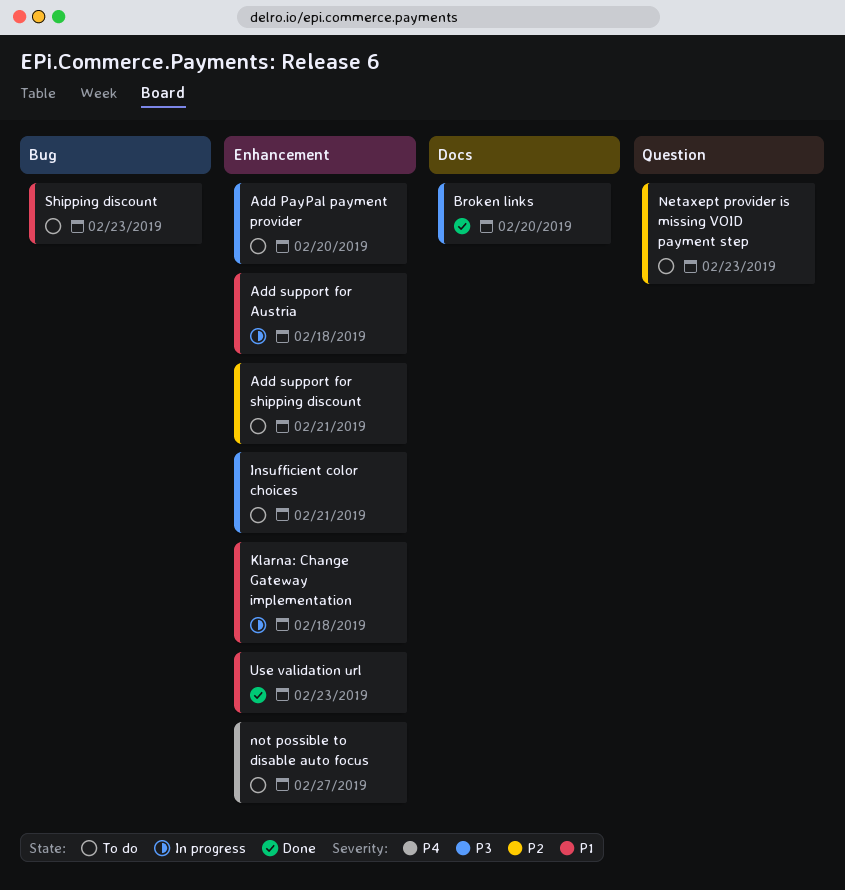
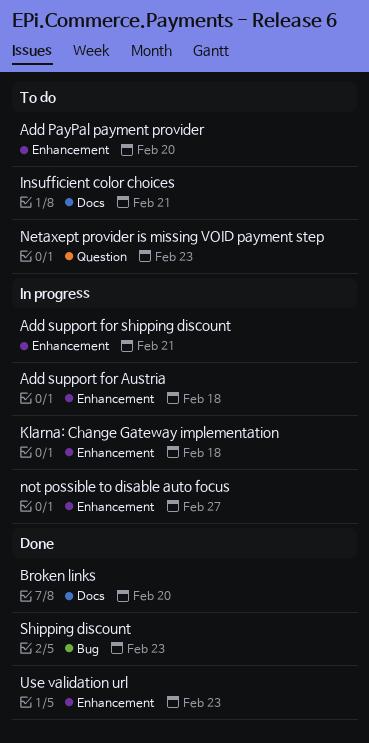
Add support for shipping discount, status: To do -> In progress
Insufficient color choices, label: Enhancement -> Docs
not possible to disable auto focus, status: To do -> In progress
Shipping discount, status: To do -> Done

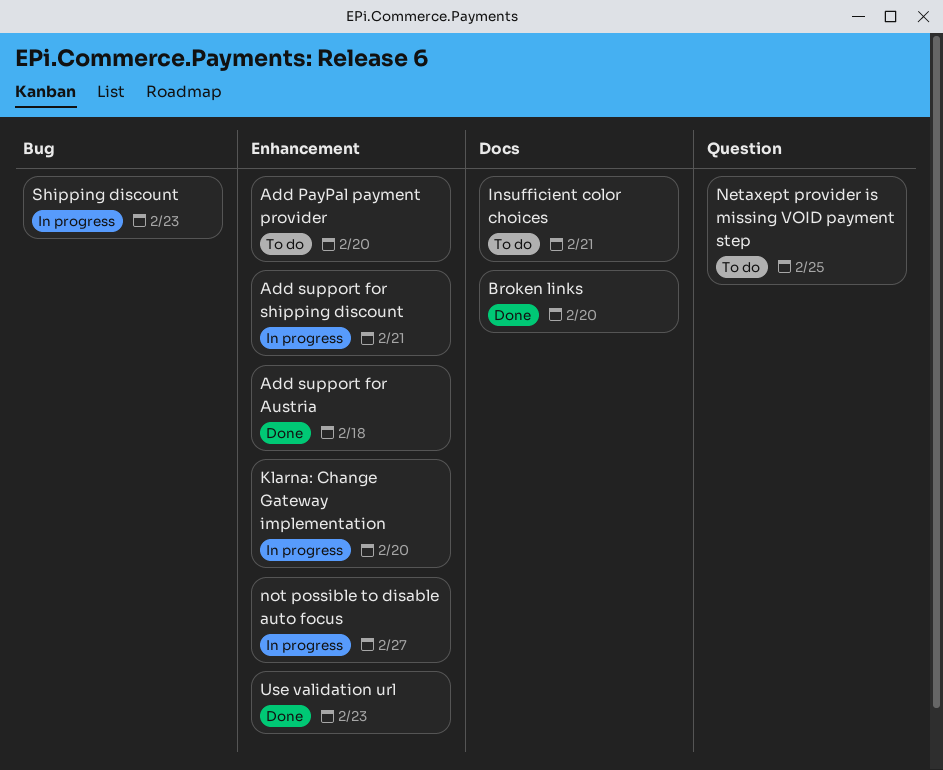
Add support for Austria, status: In progress -> Done
Klarna: Change Gateway implementation, due: Feb 18 -> Feb 20
Netaxept provider is missing VOID payment step, due: Feb 23 -> Feb 25
Shipping discount, status: Done -> In progress

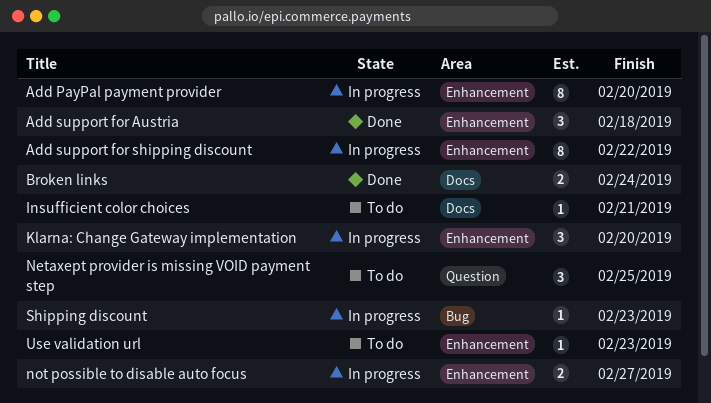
Add PayPal payment provider, status: To do -> In progress
Add support for shipping discount, due: Feb 21 -> Feb 22
Broken links, due: Feb 20 -> Feb 24
Use validation url, status: Done -> To do

